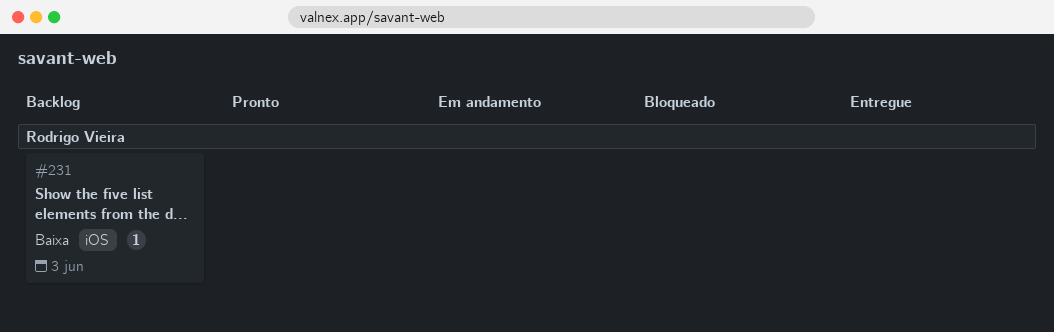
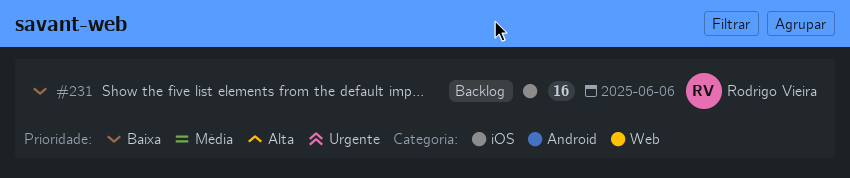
#231, estimate: 1 -> 16
#231, due: Jun 3 -> Jun 6

